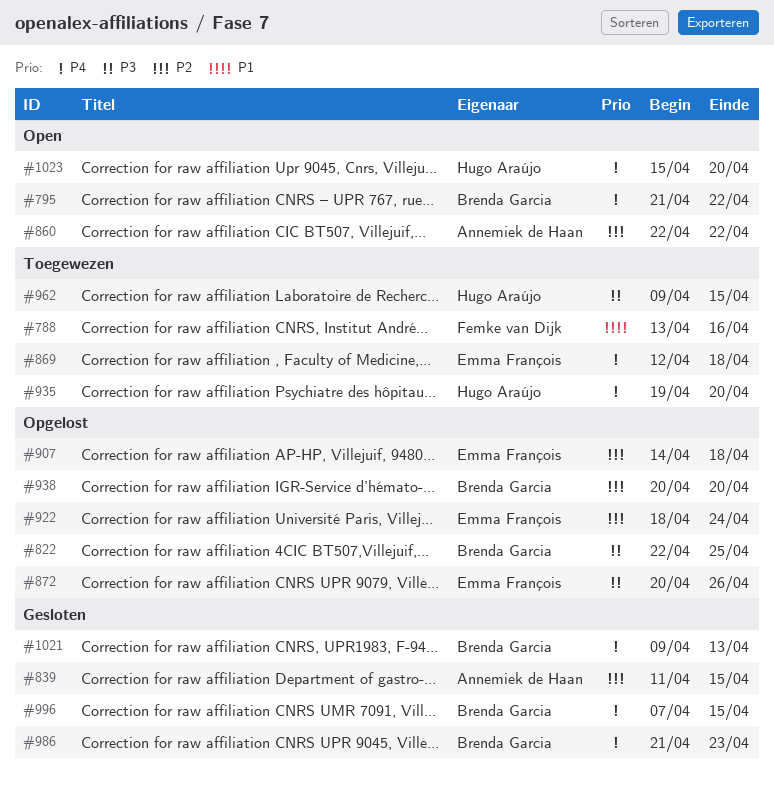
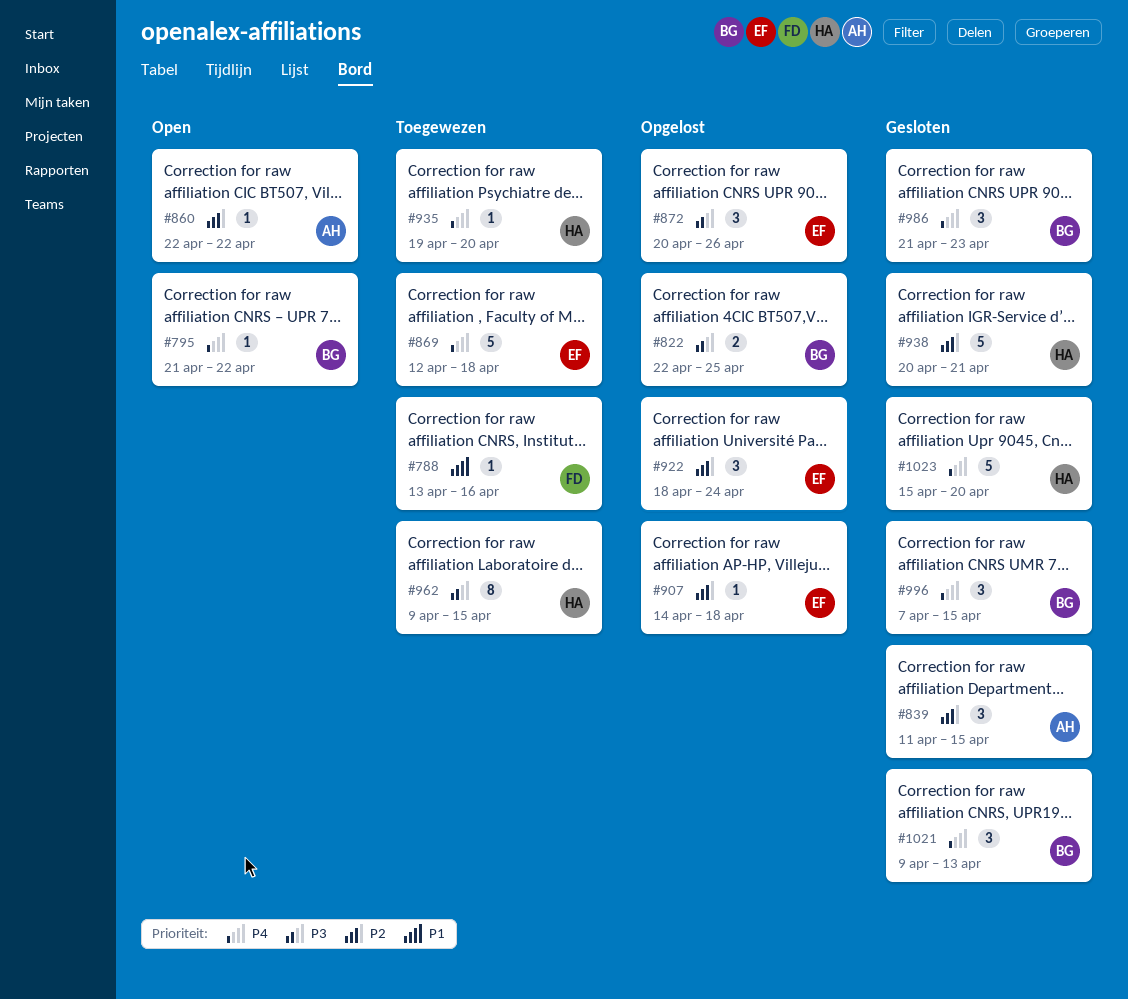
#938, status: Opgelost -> Gesloten
#938, owner: Brenda Garcia -> Hugo Araújo
#938, due: Apr 20 -> Apr 21
#1023, status: Open -> Gesloten

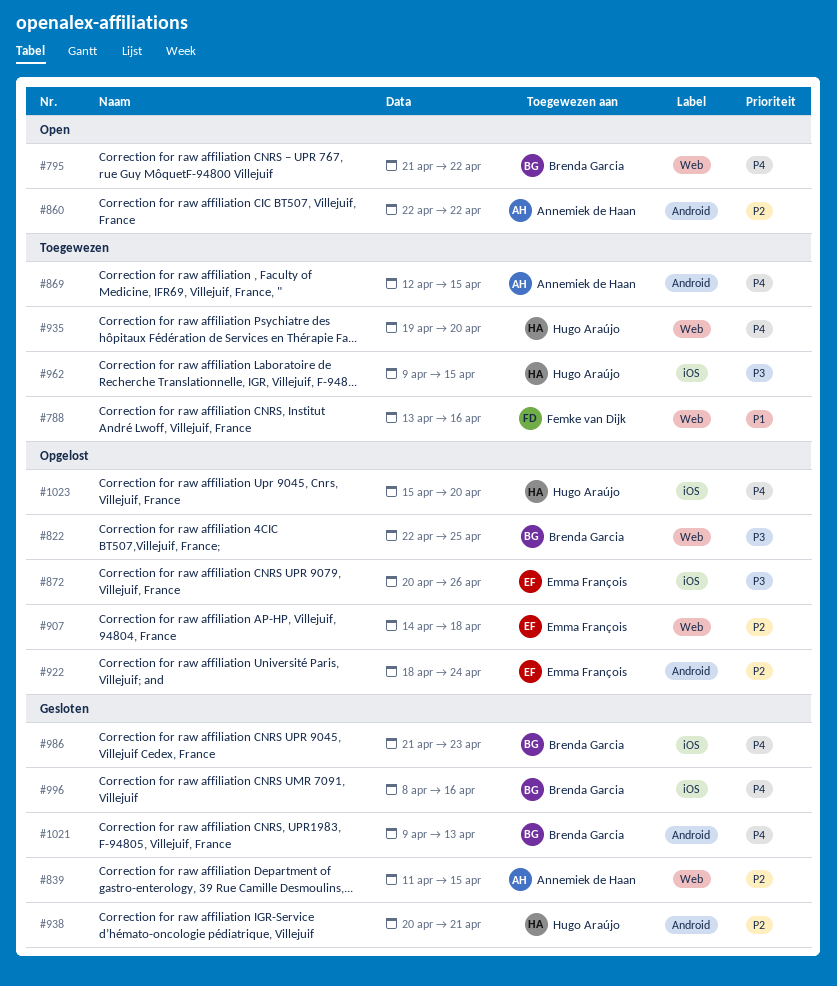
#869, owner: Emma François -> Annemiek de Haan
#869, due: Apr 18 -> Apr 15
#996, start: Apr 7 -> Apr 8
#996, due: Apr 15 -> Apr 16
#1023, status: Gesloten -> Opgelost

